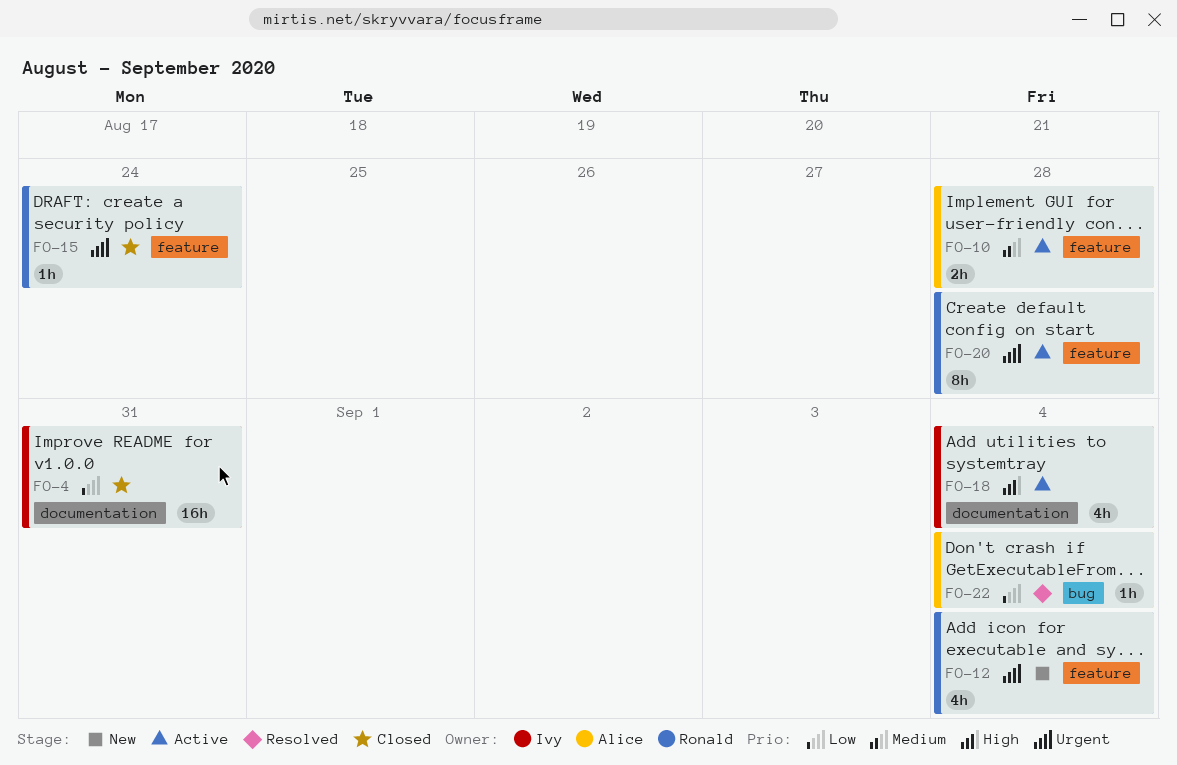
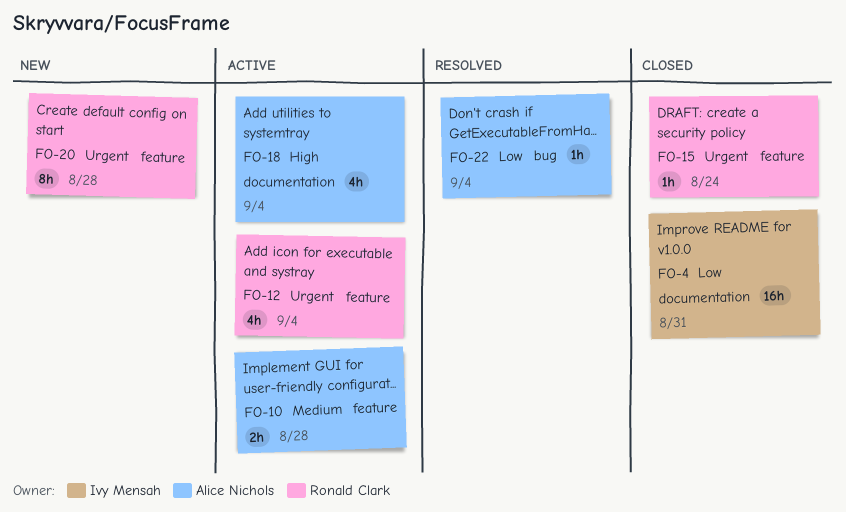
FO-12, status: New -> Active
FO-18, owner: Ivy Mensah -> Alice Nichols
FO-20, status: Active -> New

